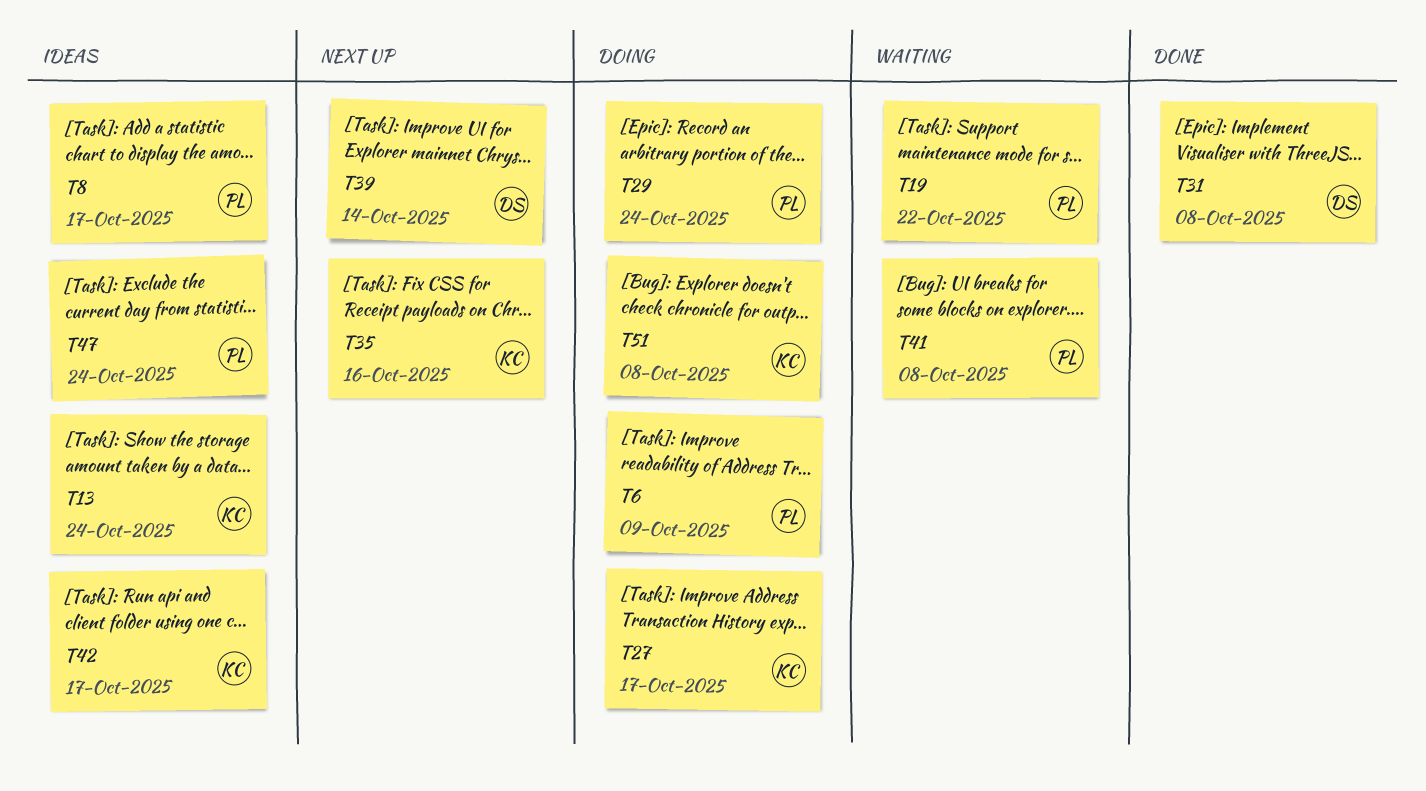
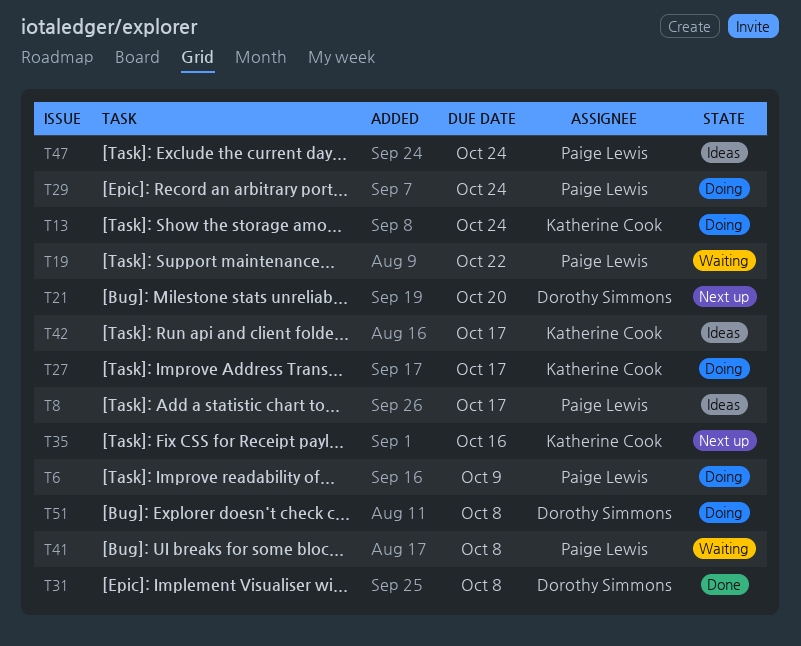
T13, status: Ideas -> Doing
T21: none -> present
T39: present -> none
T51, owner: Katherine Cook -> Dorothy Simmons

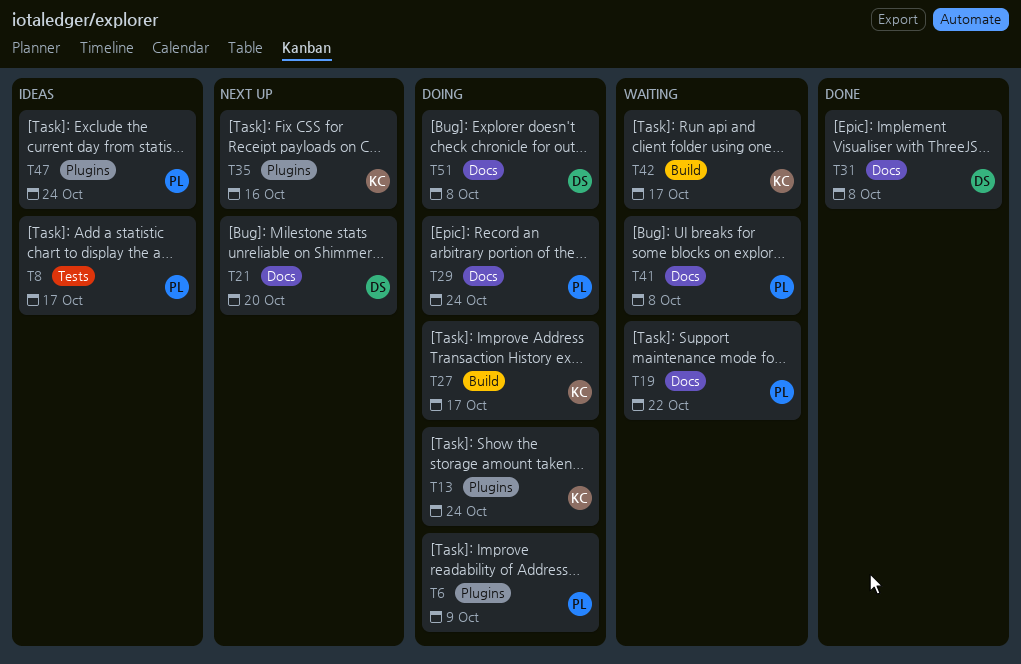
T42, status: Ideas -> Waiting

